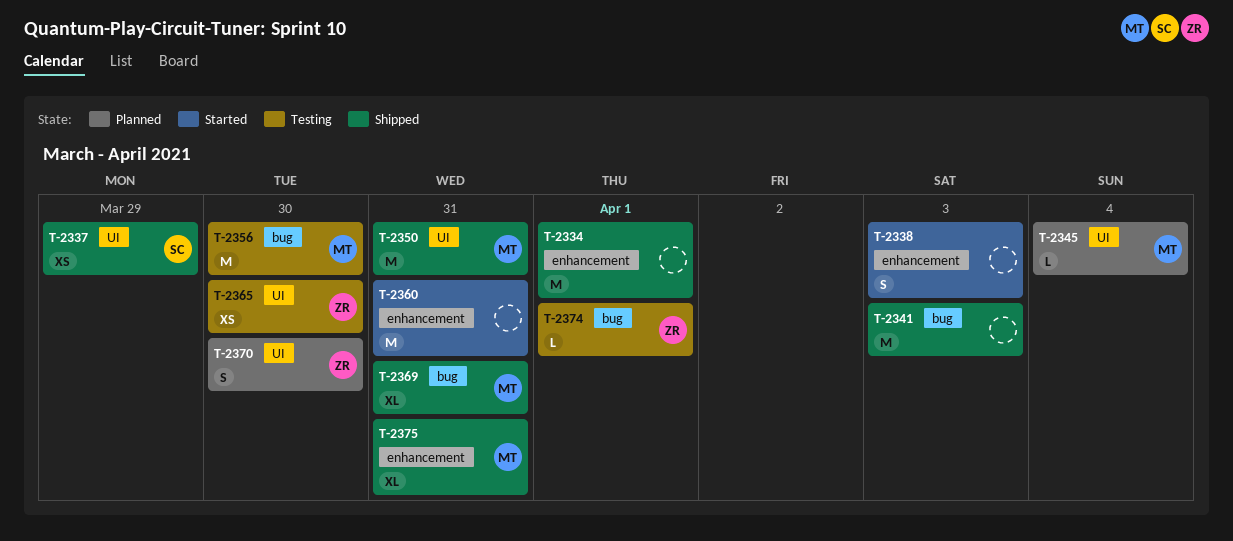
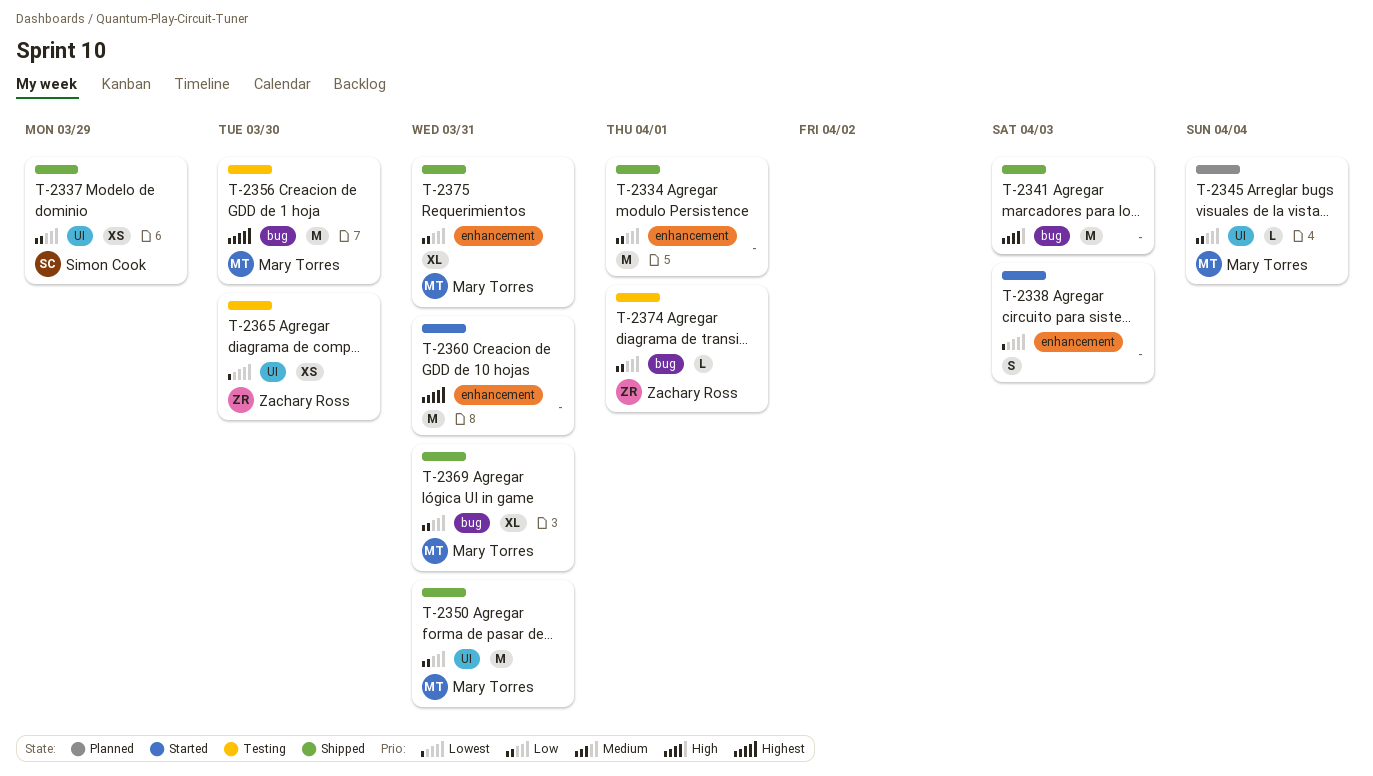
T-2370: present -> none

